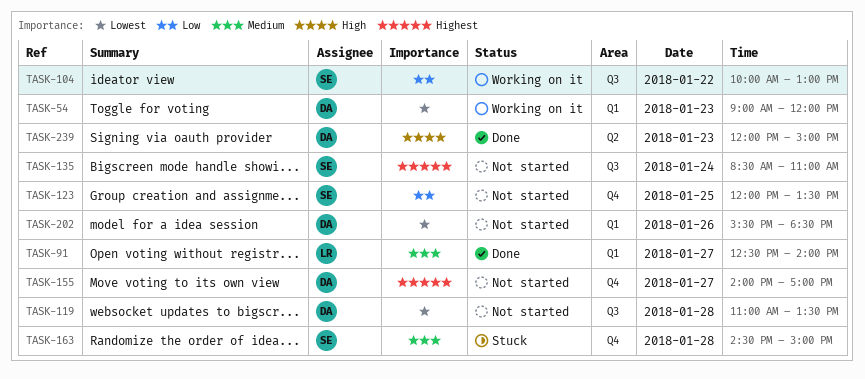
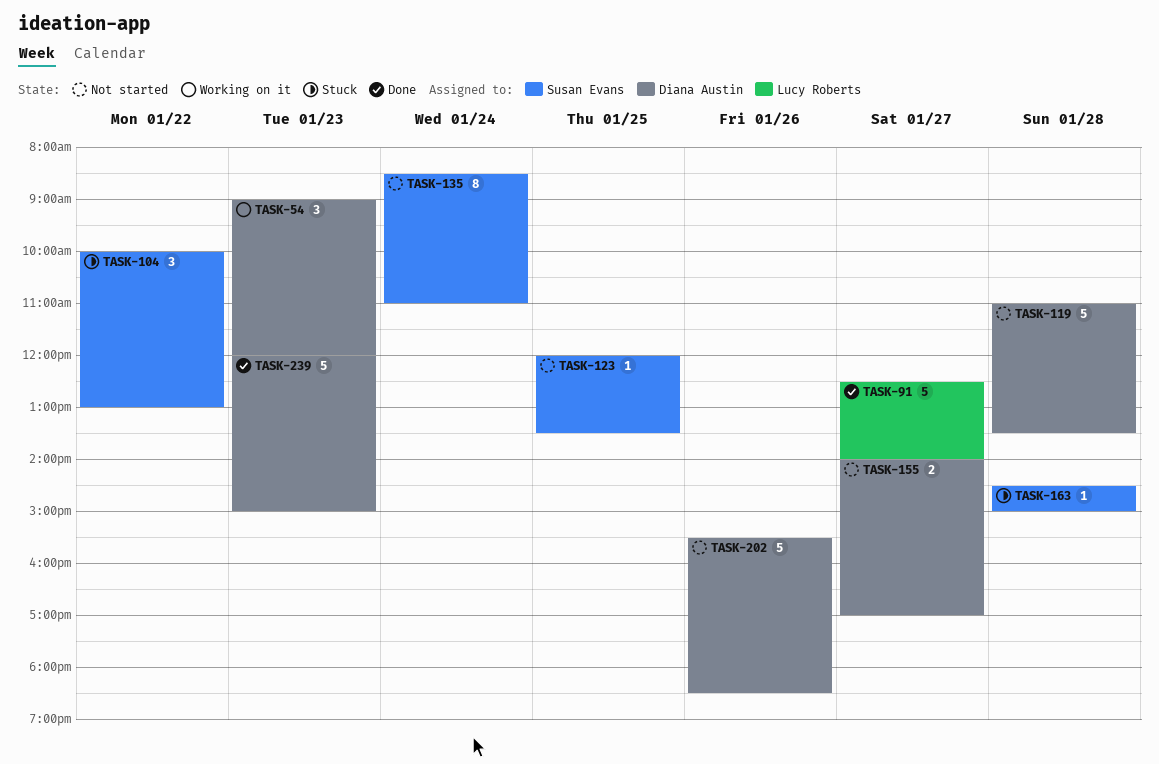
TASK-104, status: Working on it -> Stuck

